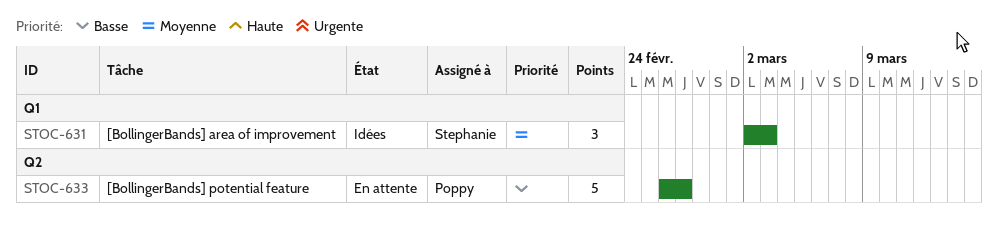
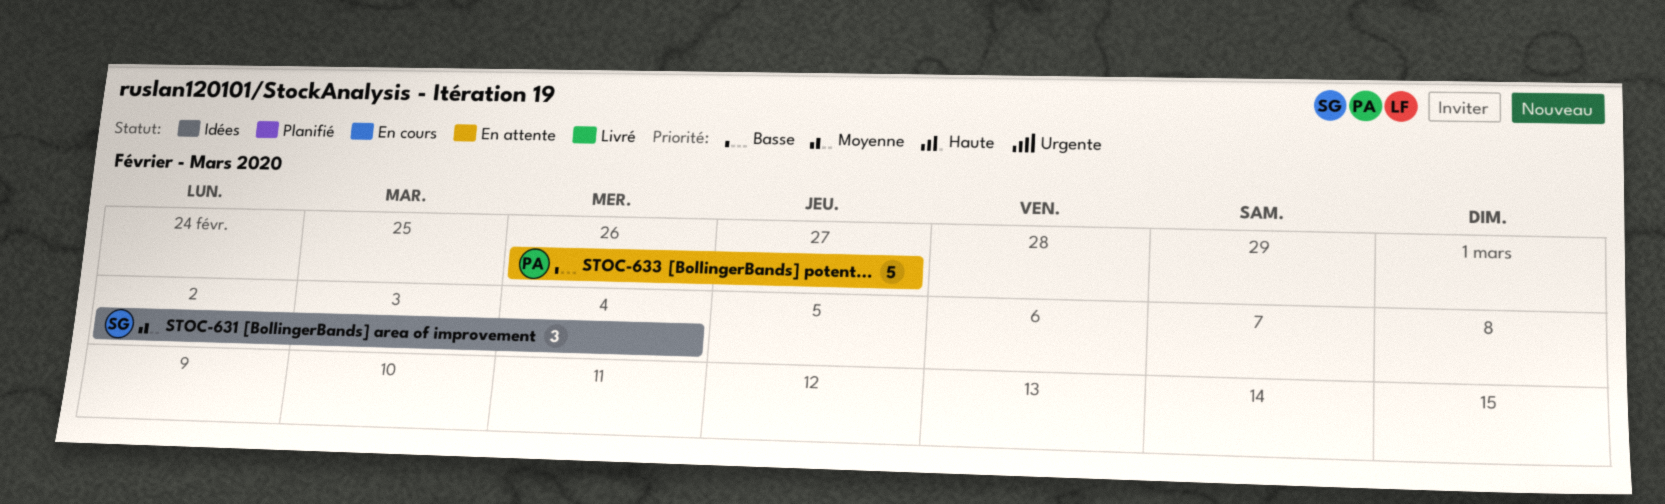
STOC-631, due: Mar 3 -> Mar 4

